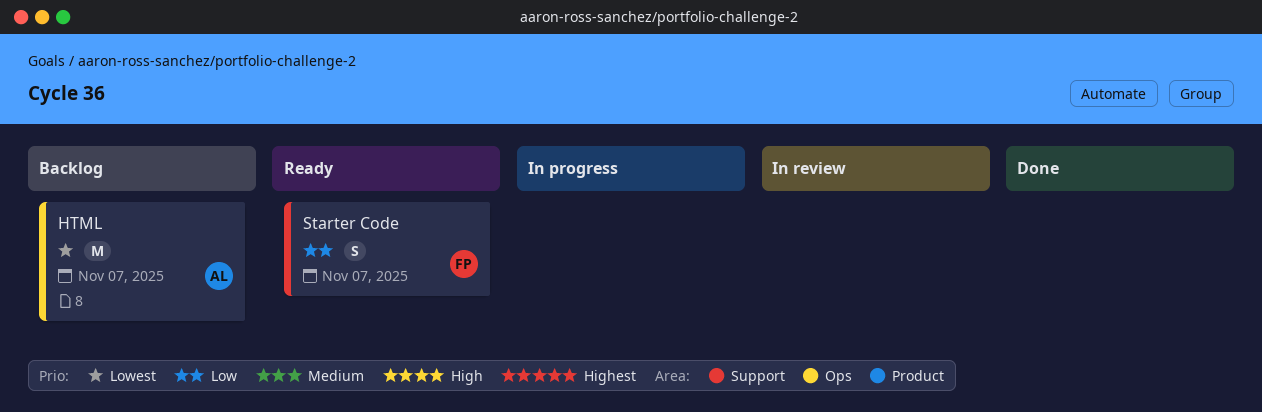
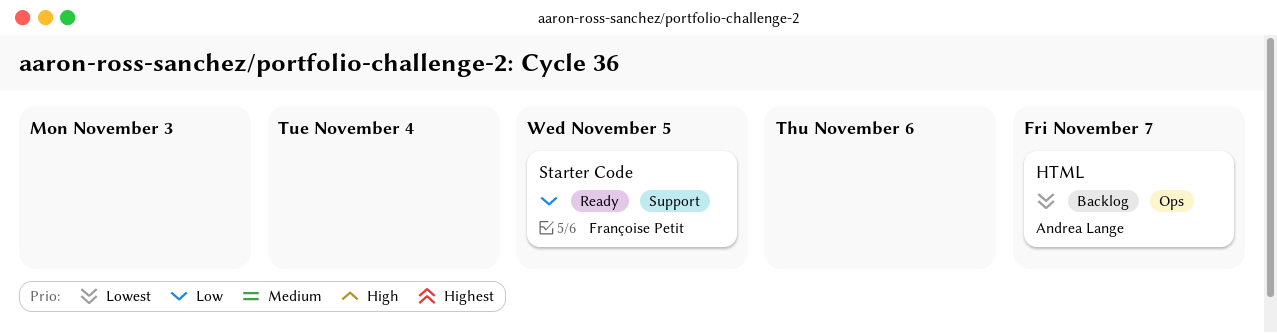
Starter Code, due: Nov 7 -> Nov 5

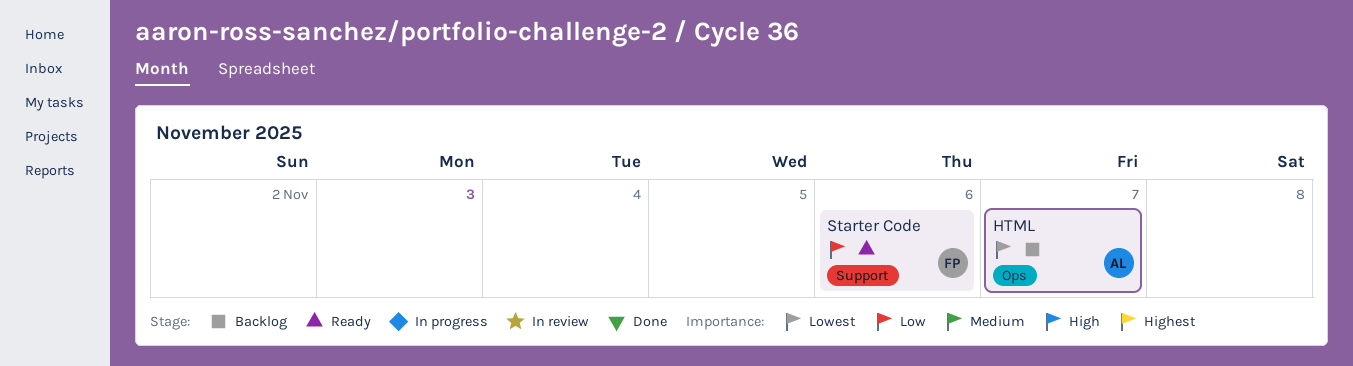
Starter Code, due: Nov 5 -> Nov 6

